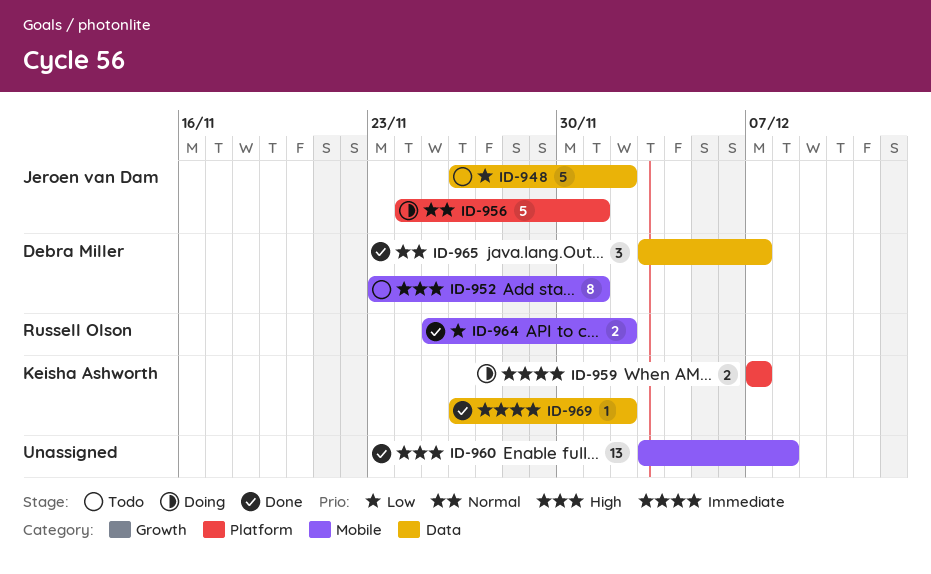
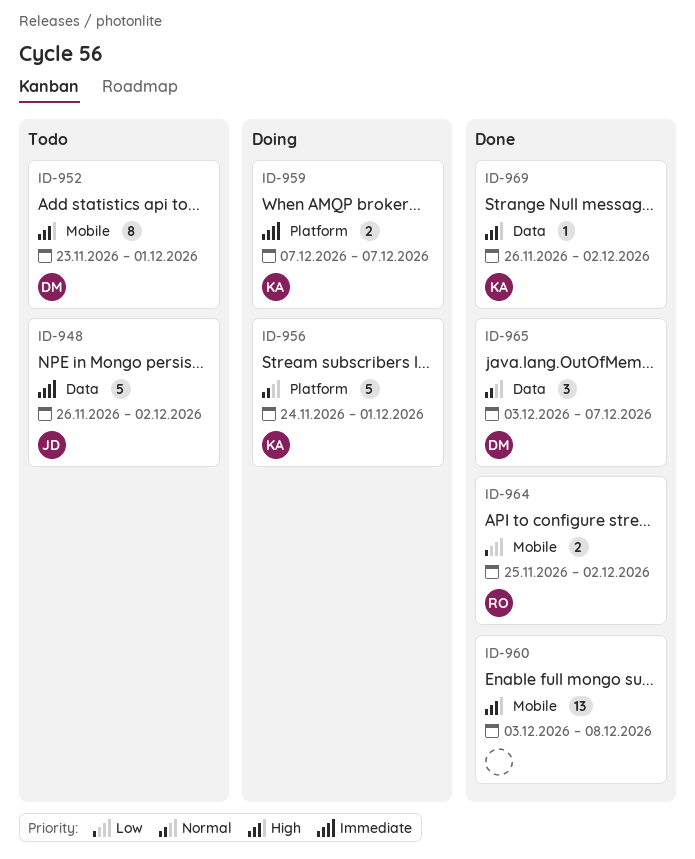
ID-948, priority: Low -> Immediate
ID-956, owner: Jeroen van Dam -> Keisha Ashworth
ID-969, priority: Immediate -> High

